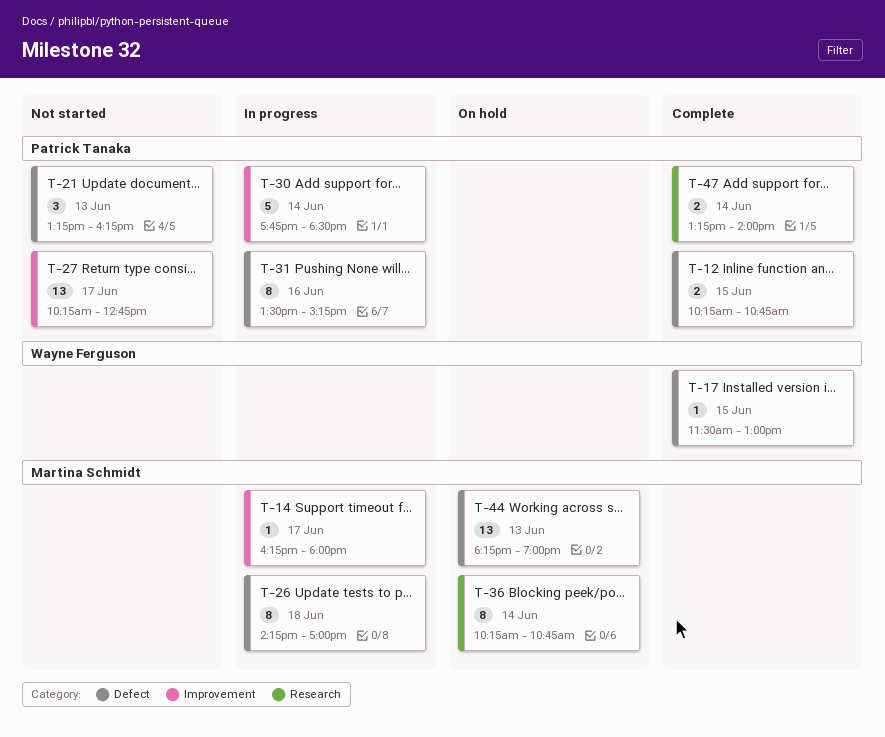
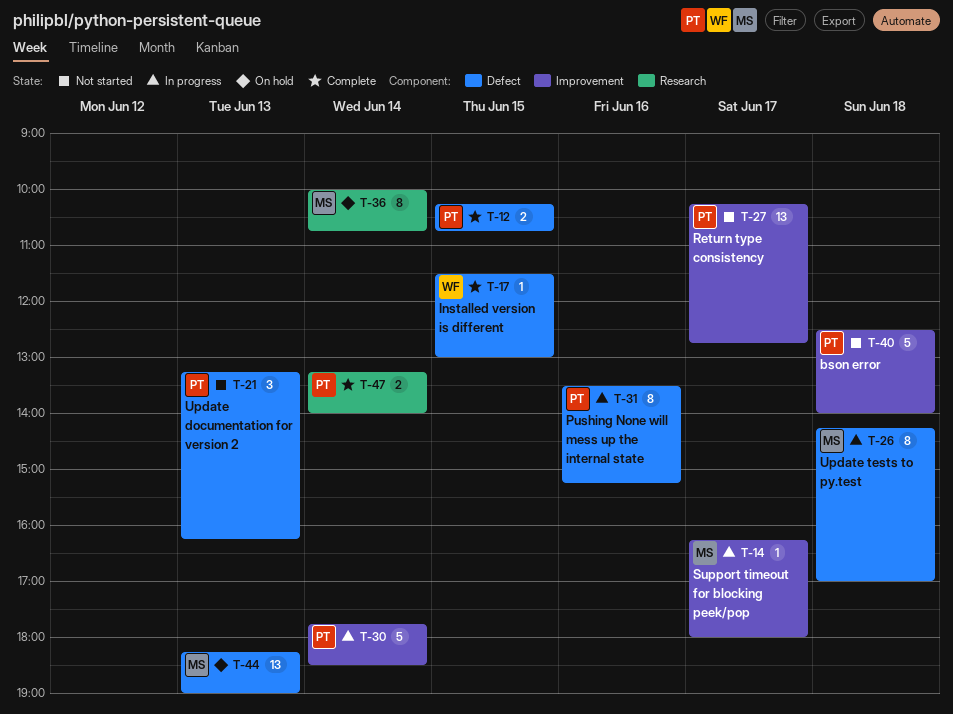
T-36, begins: 10:15 -> 10:00
T-40: none -> present

